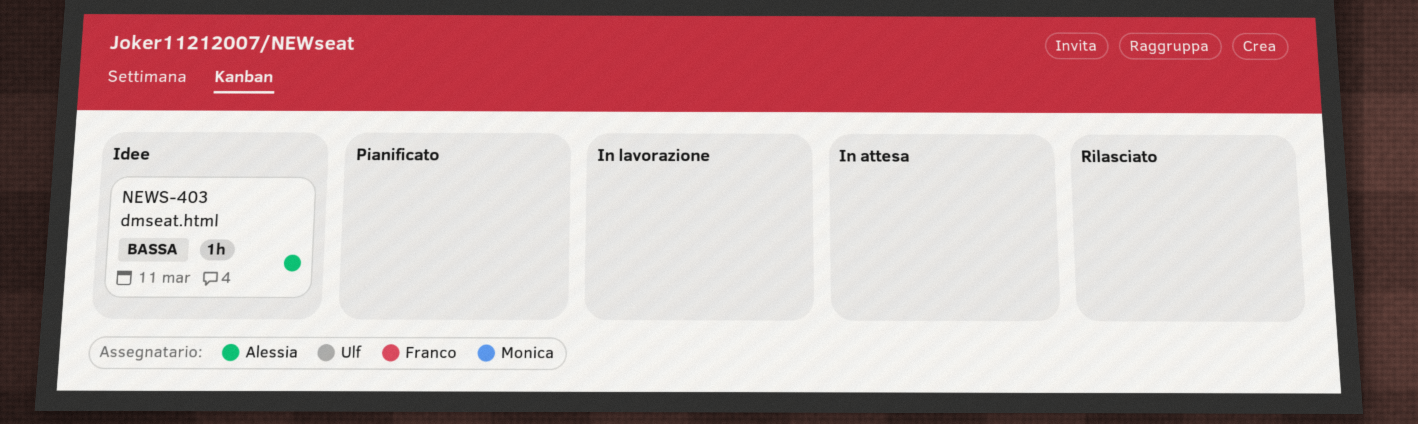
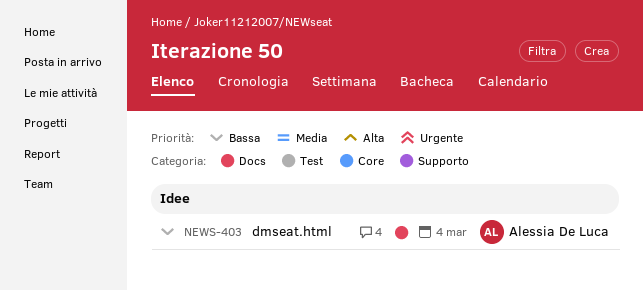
NEWS-403, due: Mar 11 -> Mar 4

